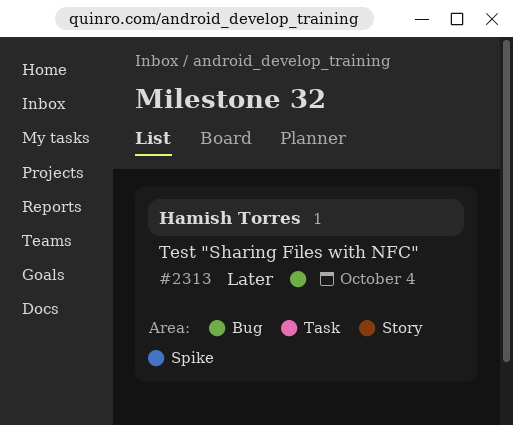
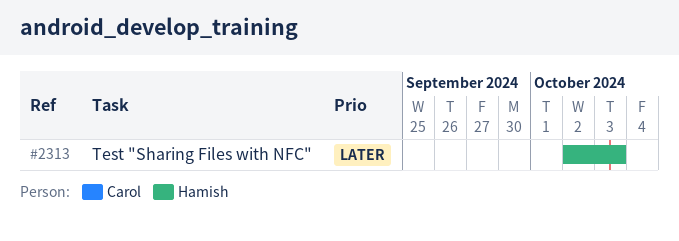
#2313, due: Oct 4 -> Oct 3

